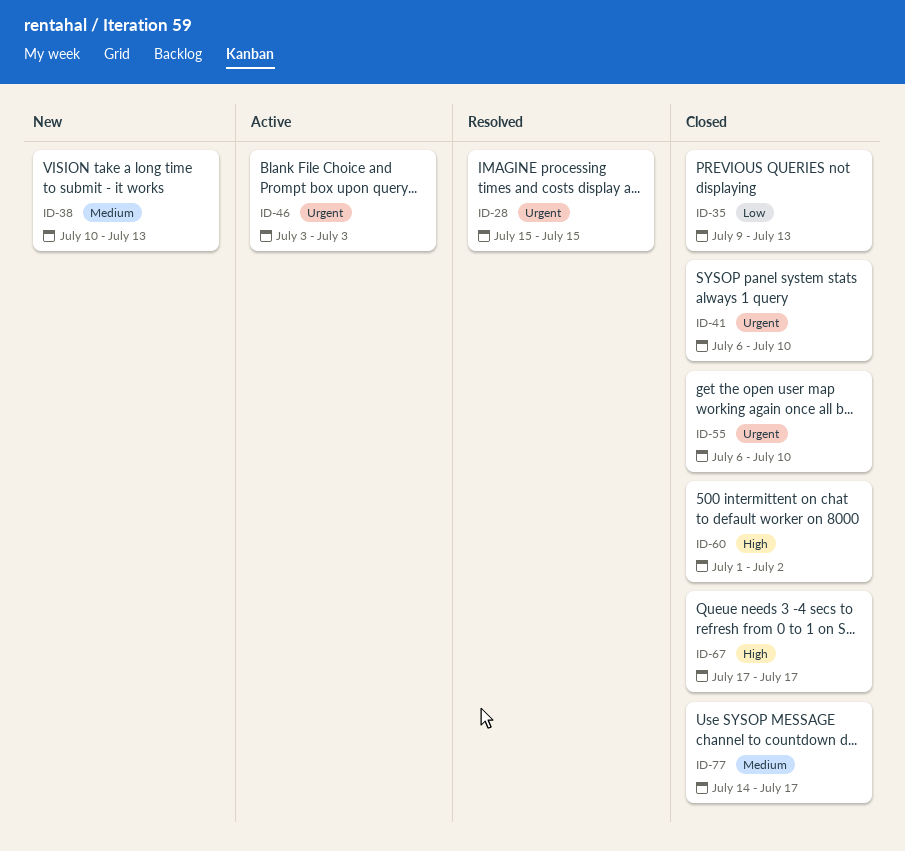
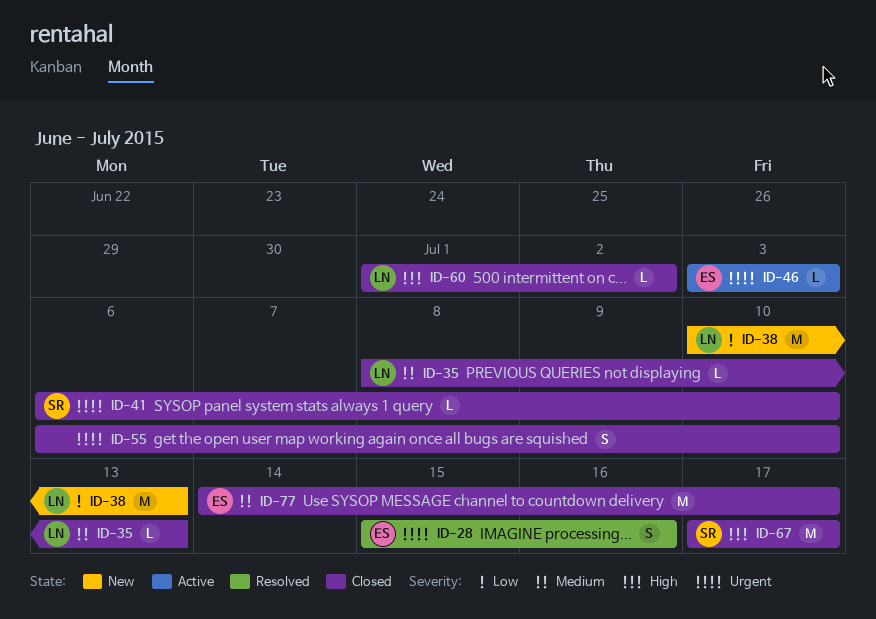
ID-28, due: Jul 15 -> Jul 16
ID-35, priority: Low -> Medium
ID-35, start: Jul 9 -> Jul 8
ID-38, priority: Medium -> Low

